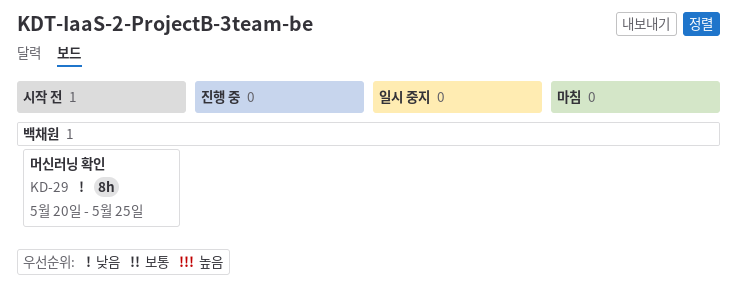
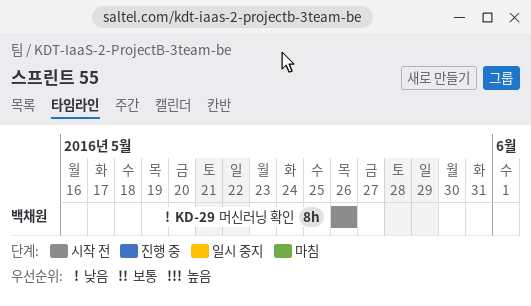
KD-29, start: May 20 -> May 26
KD-29, due: May 25 -> May 26

